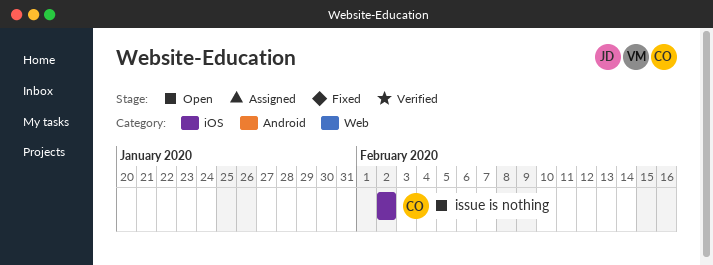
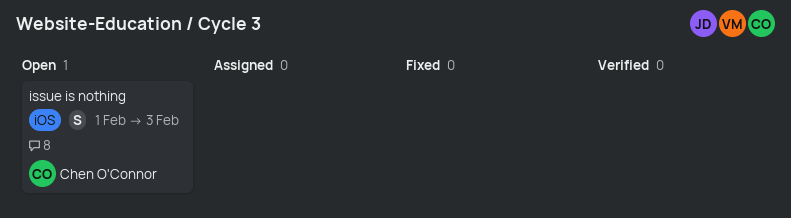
issue is nothing, start: Feb 2 -> Feb 1
issue is nothing, due: Feb 2 -> Feb 3

